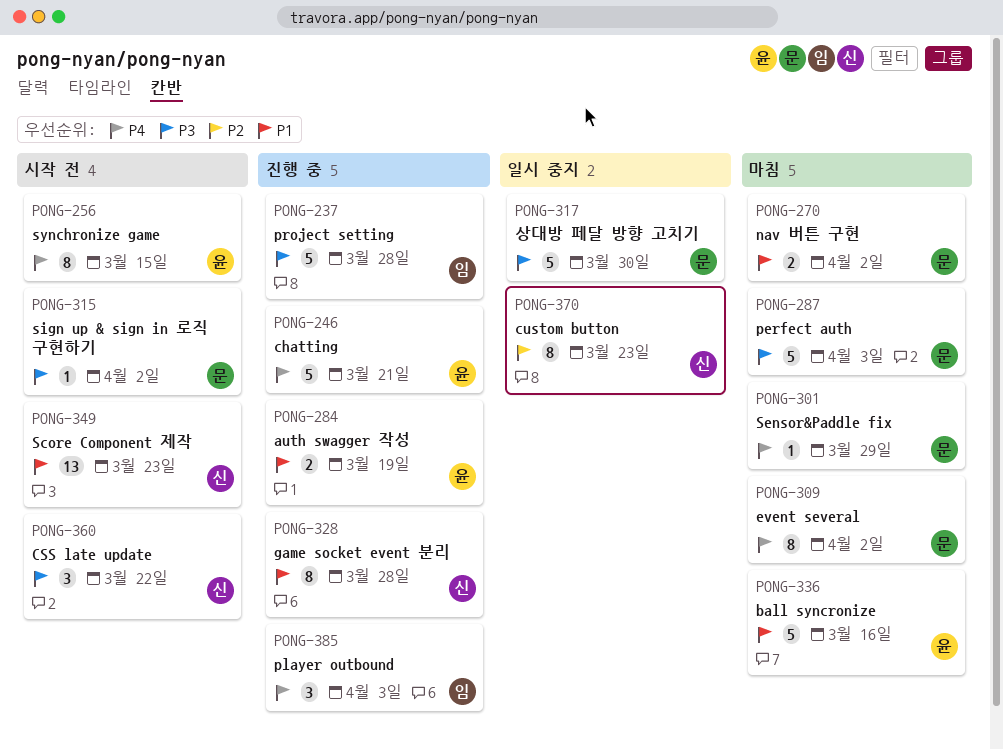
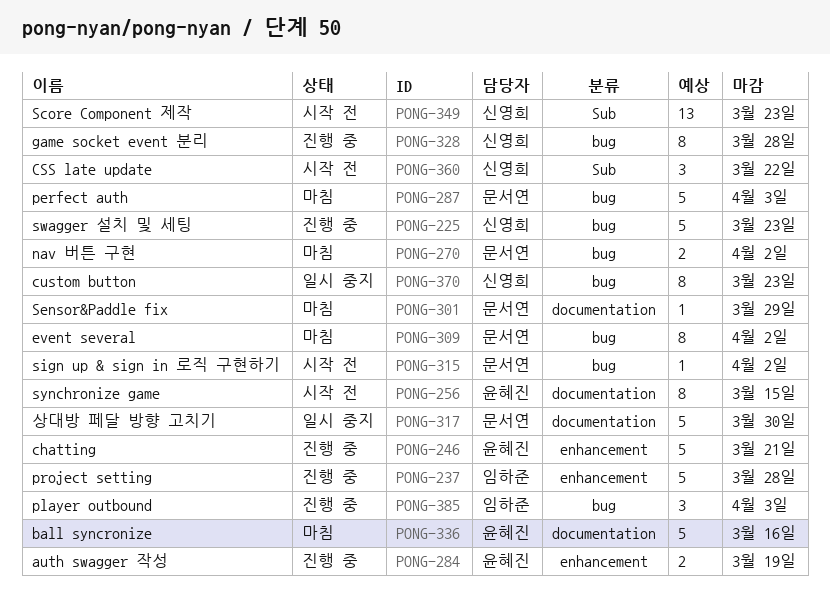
PONG-225: none -> present

